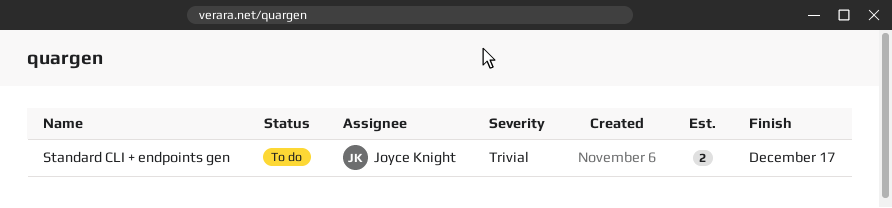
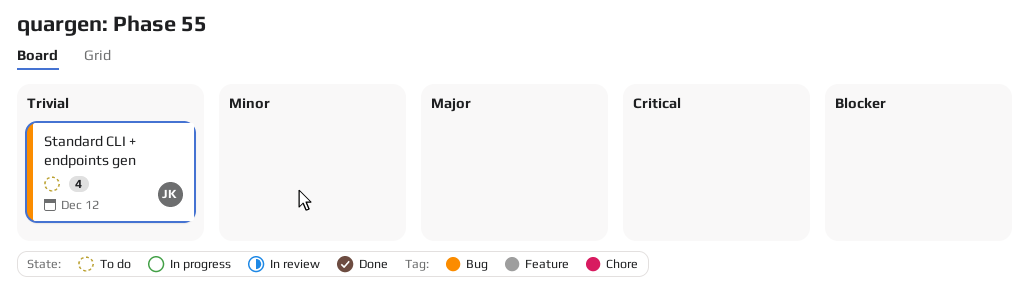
Standard CLI + endpoints gen, estimate: 2 -> 4
Standard CLI + endpoints gen, due: Dec 17 -> Dec 12

